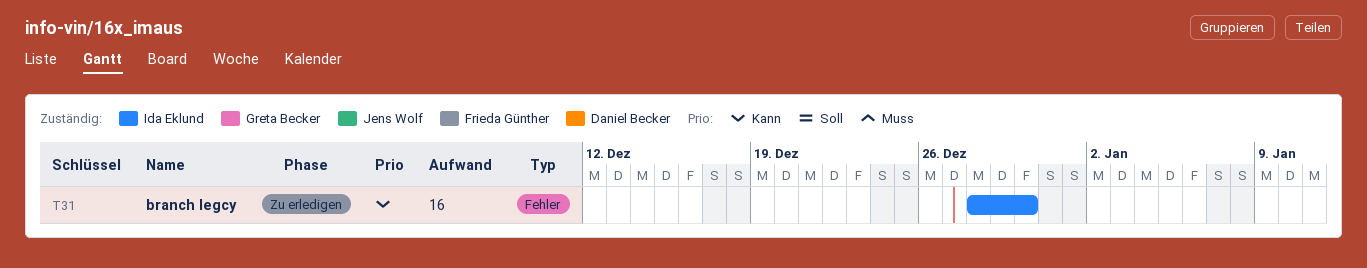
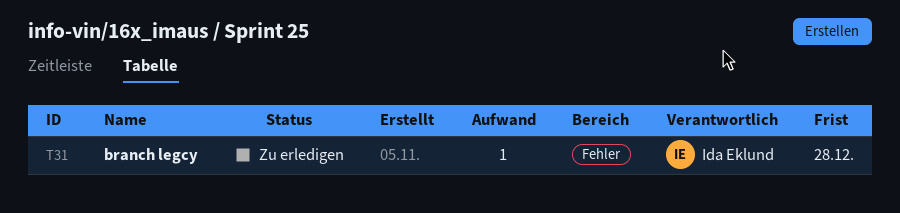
T31, estimate: 16 -> 1
T31, due: Dec 30 -> Dec 28

